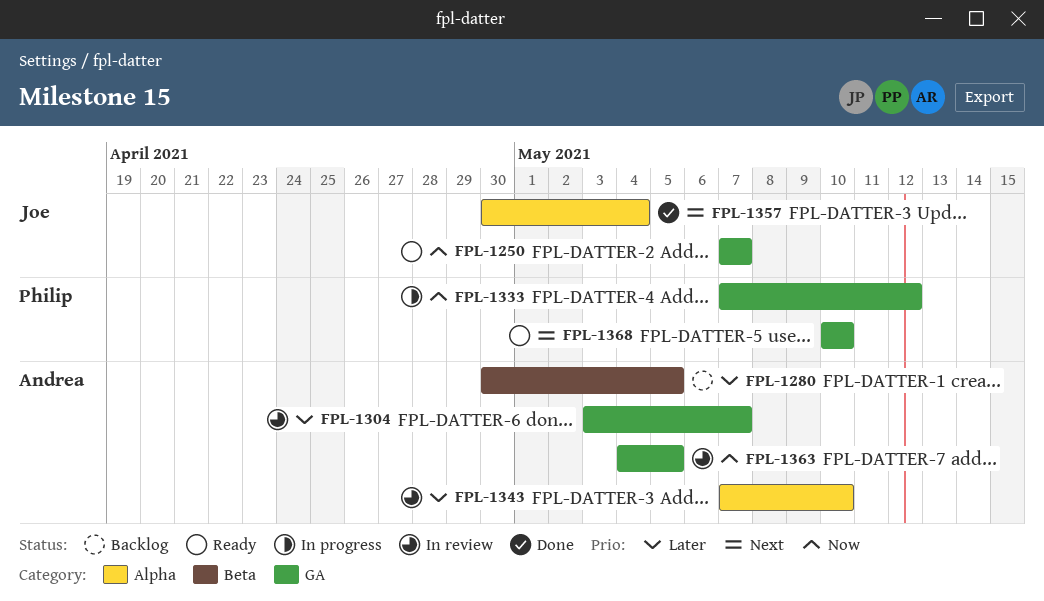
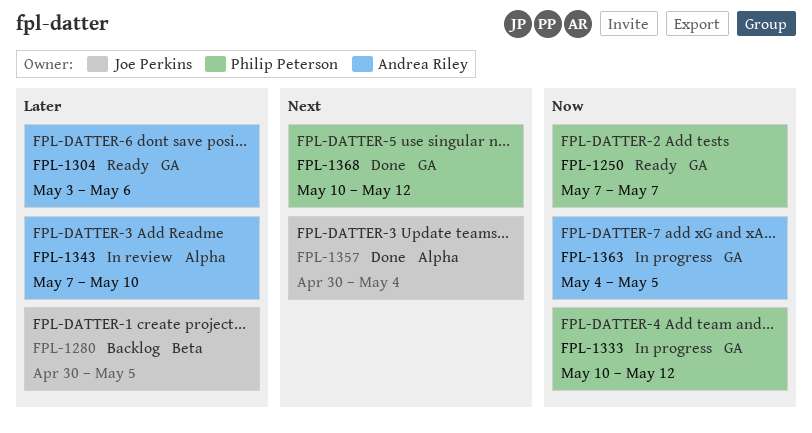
FPL-1250, owner: Joe Perkins -> Philip Peterson
FPL-1280, owner: Andrea Riley -> Joe Perkins
FPL-1304, status: In review -> Ready
FPL-1304, due: May 7 -> May 6
FPL-1333, start: May 7 -> May 10
FPL-1363, status: In review -> In progress
FPL-1368, status: Ready -> Done
FPL-1368, due: May 10 -> May 12

